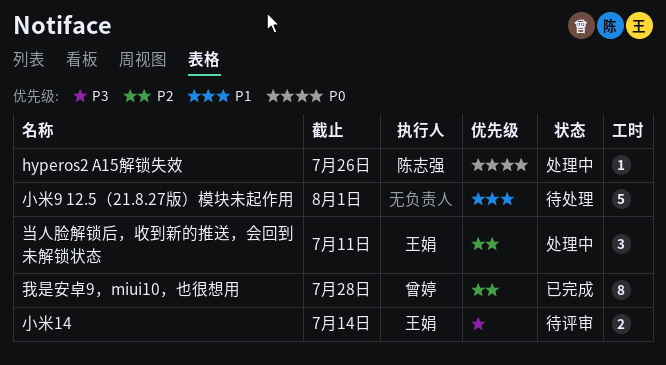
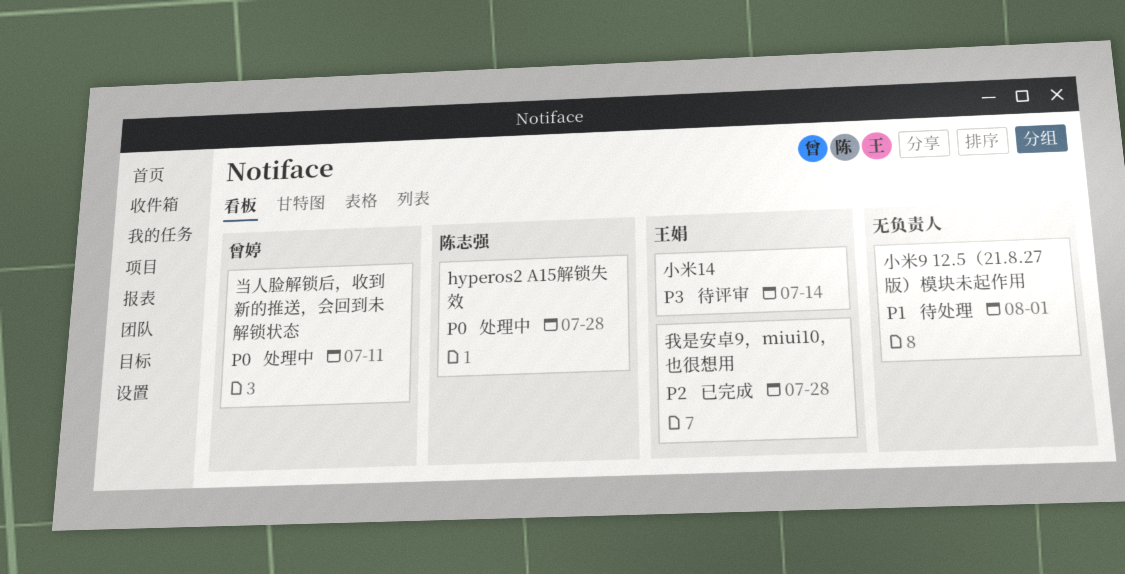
hyperos2 A15解锁失效, due: Jul 26 -> Jul 28
当人脸解锁后，收到新的推送，会回到未解锁状态, owner: 王娟 -> 曾婷
当人脸解锁后，收到新的推送，会回到未解锁状态, priority: P2 -> P0
我是安卓9，miui10，也很想用, owner: 曾婷 -> 王娟

